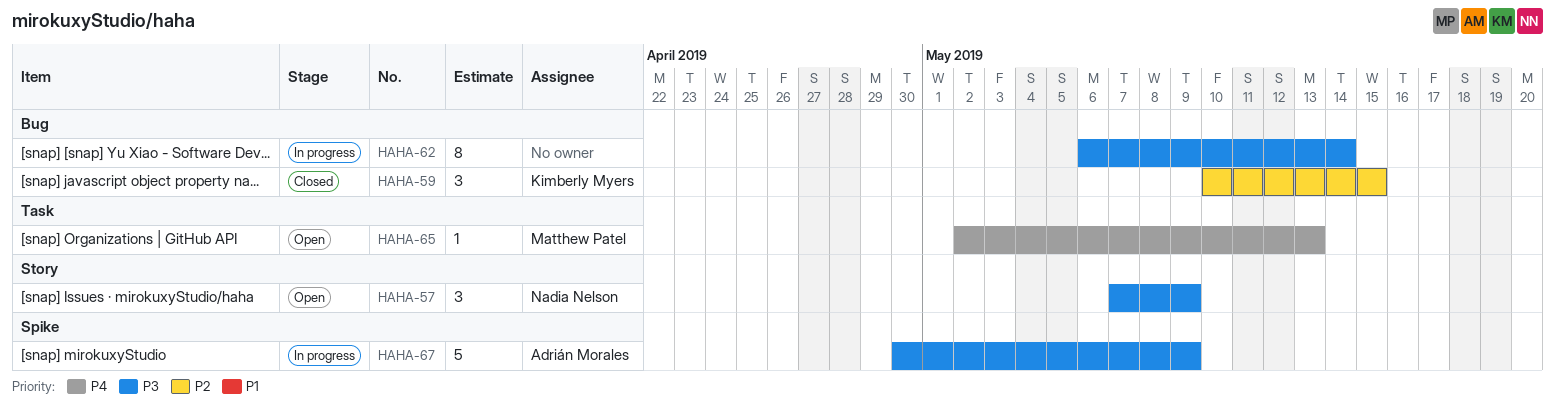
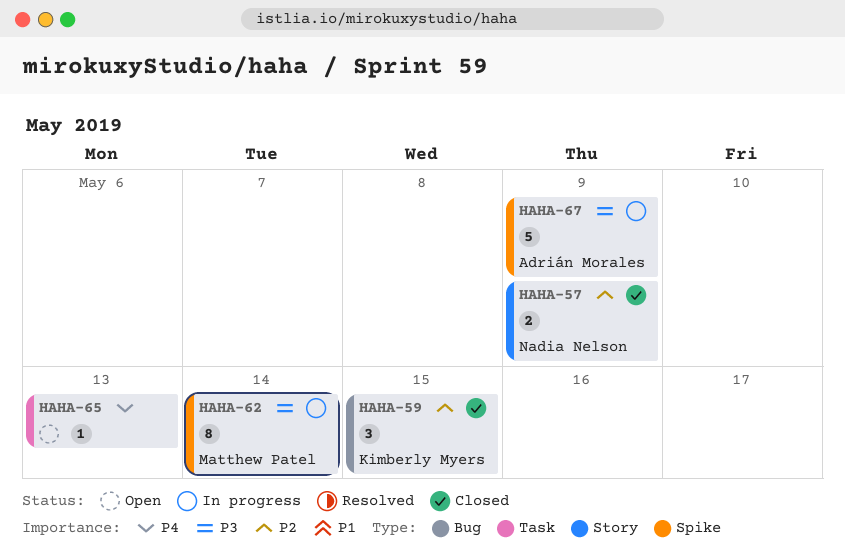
HAHA-57, status: Open -> Closed
HAHA-57, priority: P3 -> P2
HAHA-57, estimate: 3 -> 2
HAHA-62, owner: none -> Matthew Patel
HAHA-62, label: Bug -> Spike
HAHA-65, owner: Matthew Patel -> none

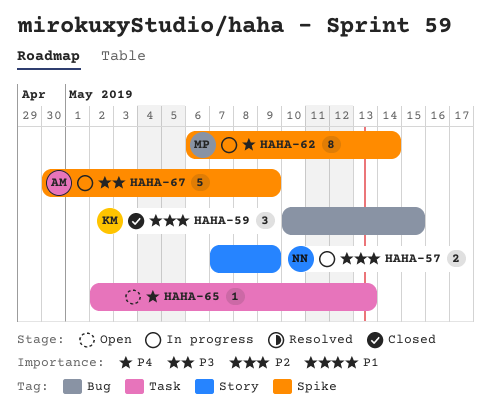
HAHA-57, status: Closed -> In progress
HAHA-62, priority: P3 -> P4

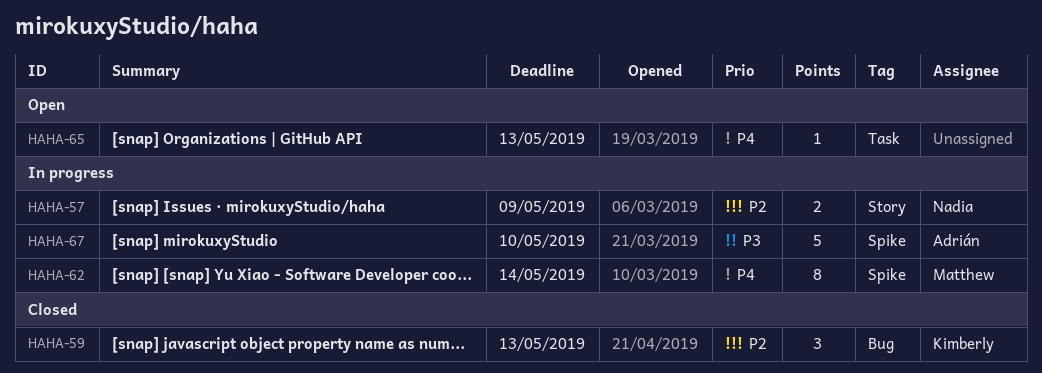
HAHA-59, due: May 15 -> May 13
HAHA-67, due: May 9 -> May 10

